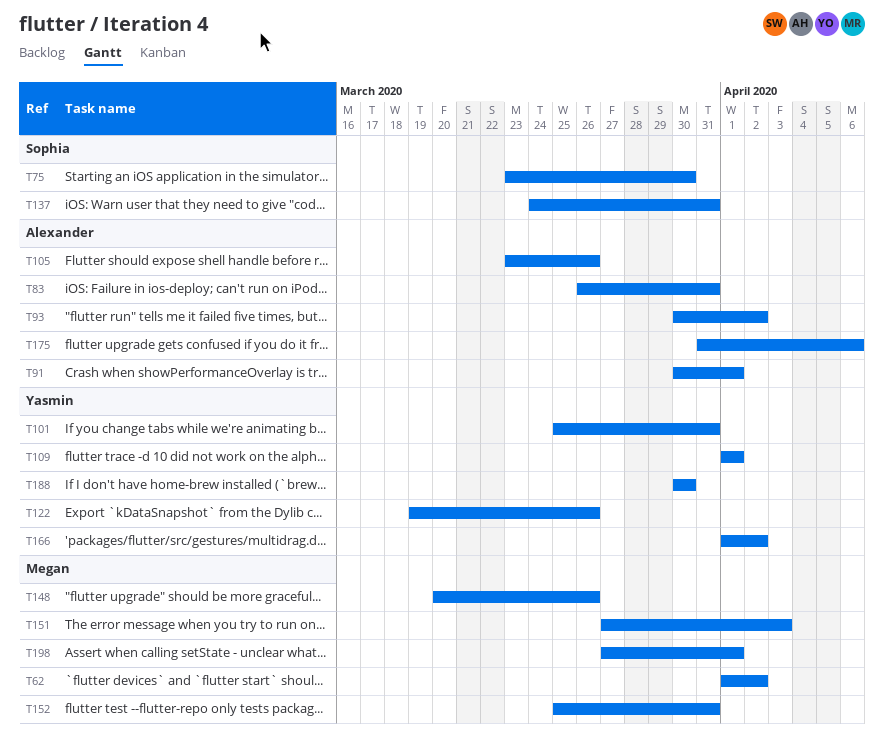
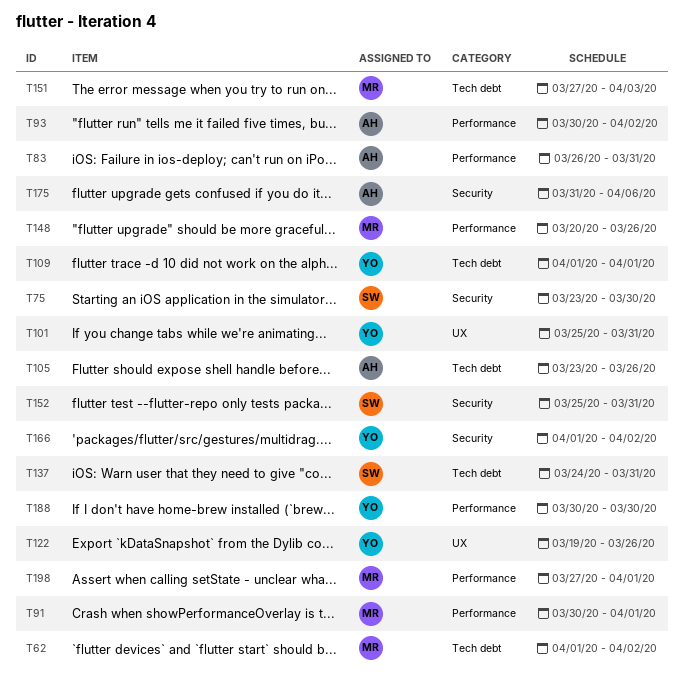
T91, owner: Alexander -> Megan
T152, owner: Megan -> Sophia

